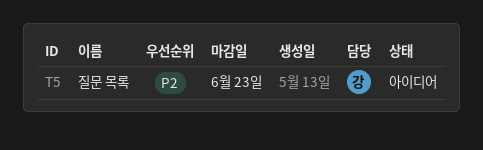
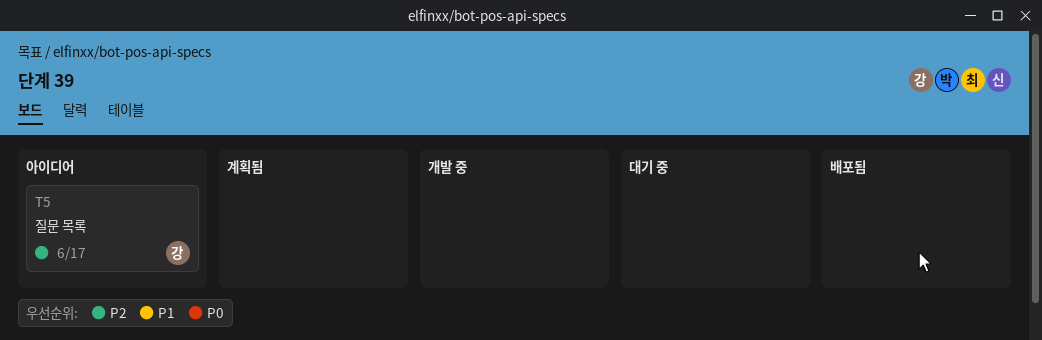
T5, due: Jun 23 -> Jun 17

